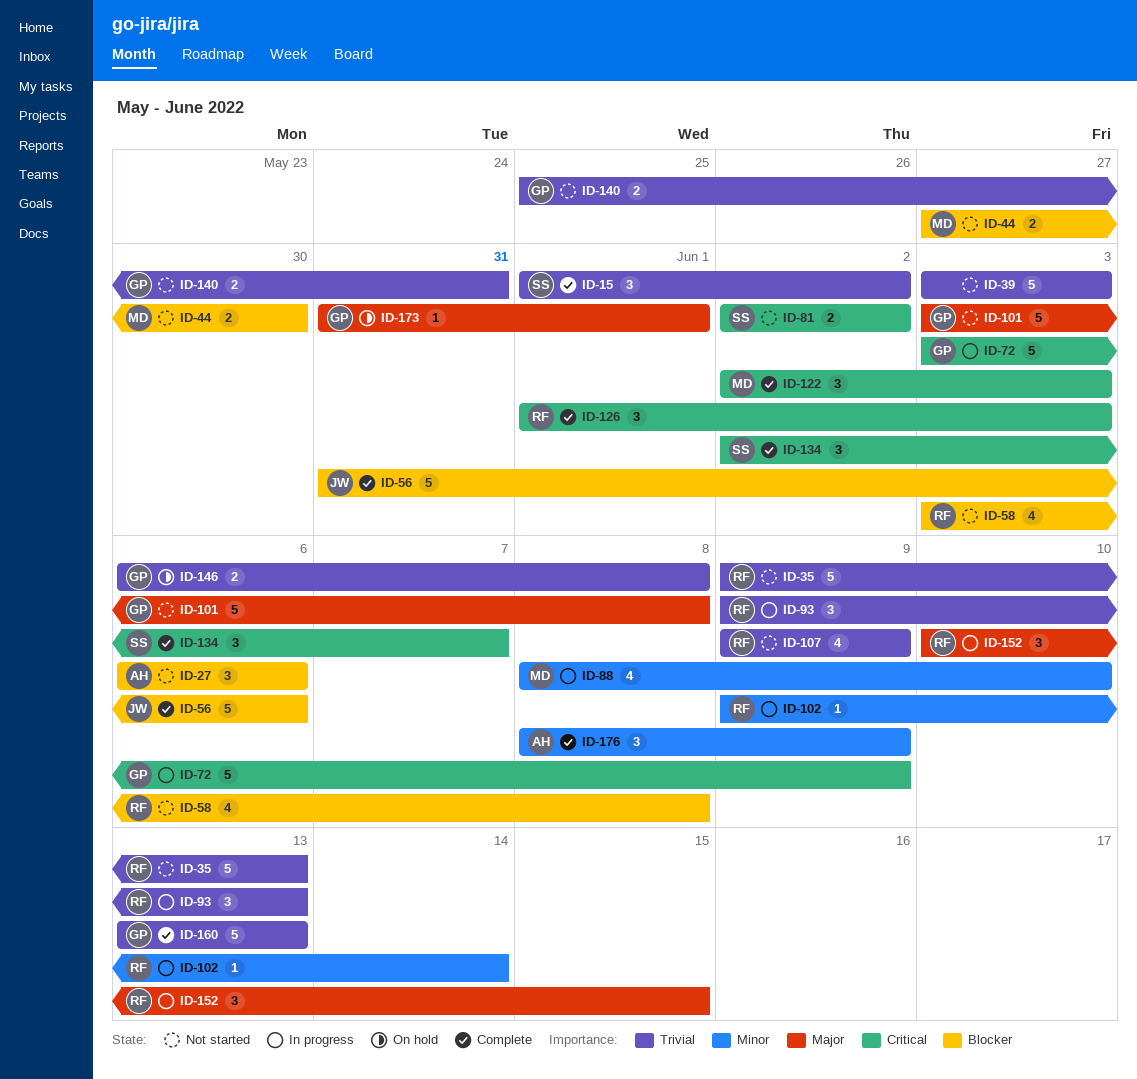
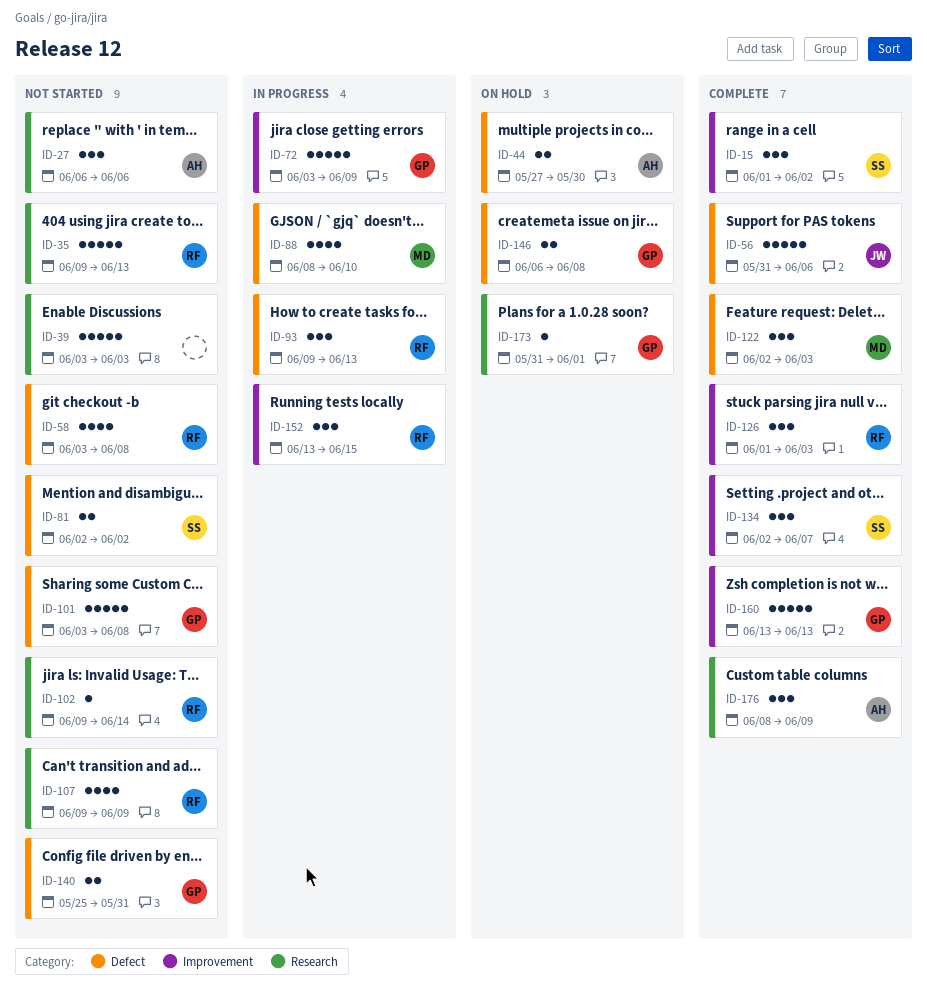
ID-44, status: Not started -> On hold
ID-44, owner: MD -> AH
ID-102, status: In progress -> Not started
ID-152, start: Jun 10 -> Jun 13

